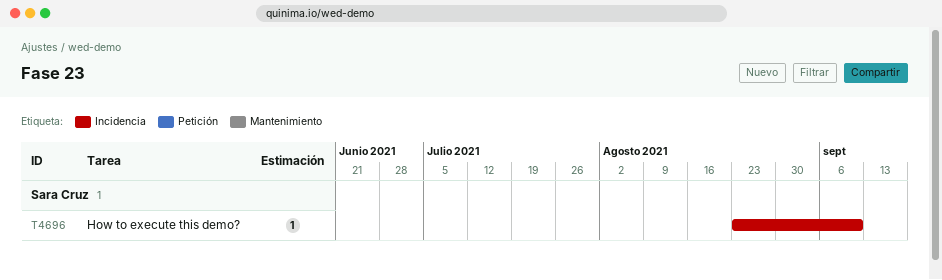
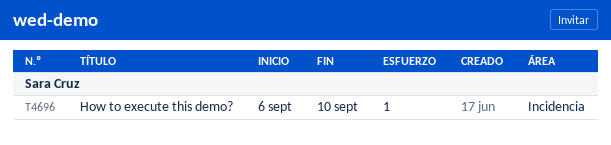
T4696, start: Aug 23 -> Sep 6

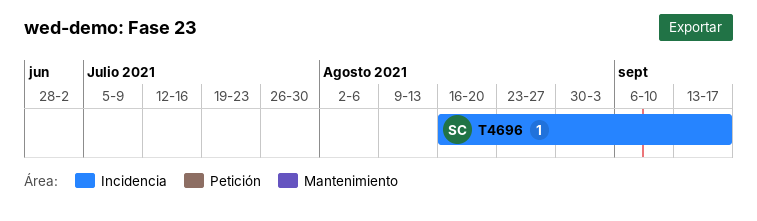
T4696, start: Sep 6 -> Aug 16
T4696, due: Sep 10 -> Sep 17

